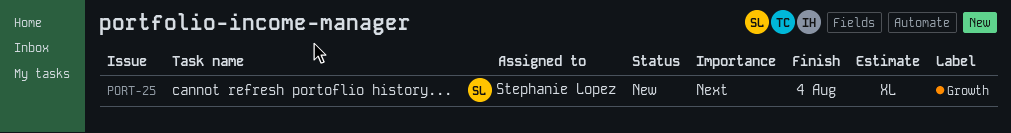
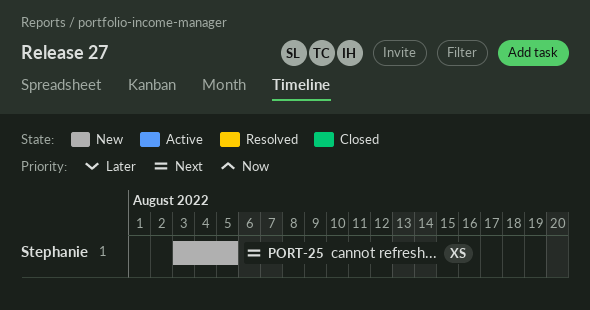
PORT-25, estimate: XL -> XS
PORT-25, due: Aug 4 -> Aug 5

